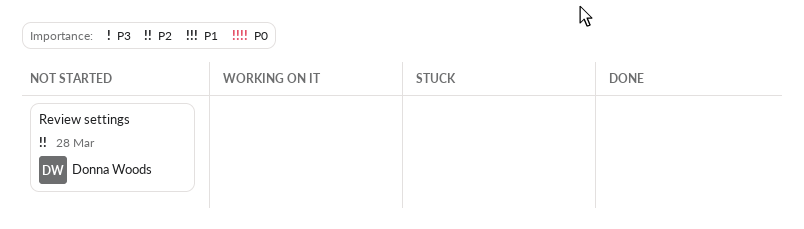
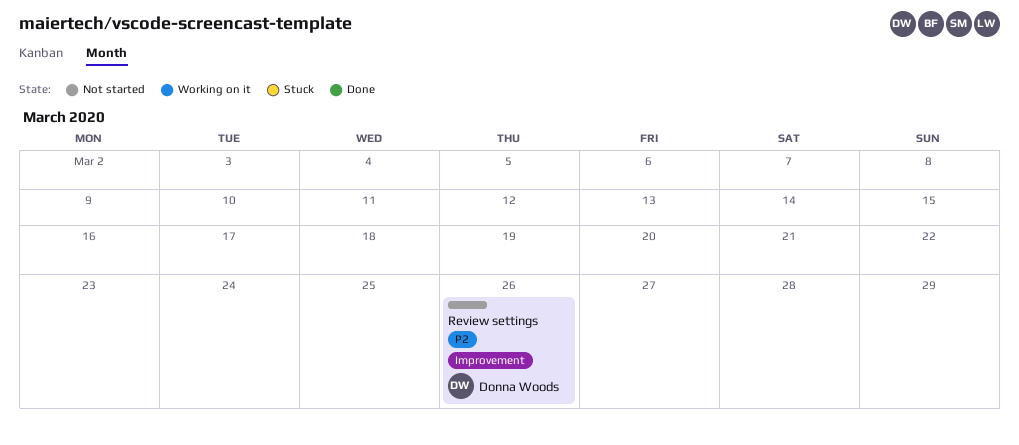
Review settings, due: Mar 28 -> Mar 26

